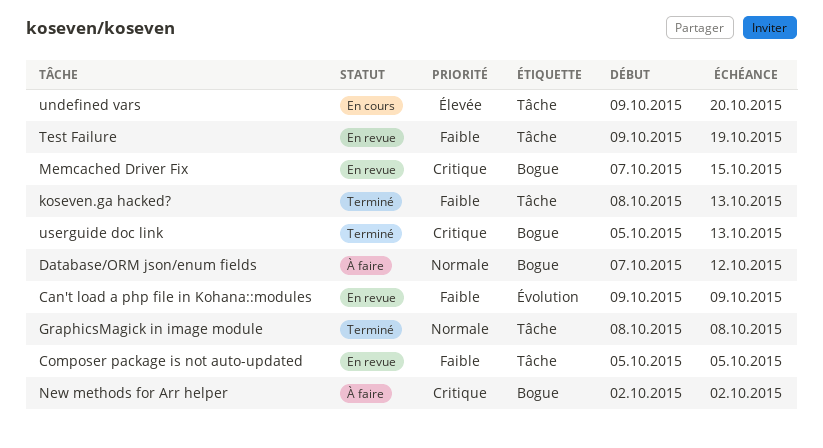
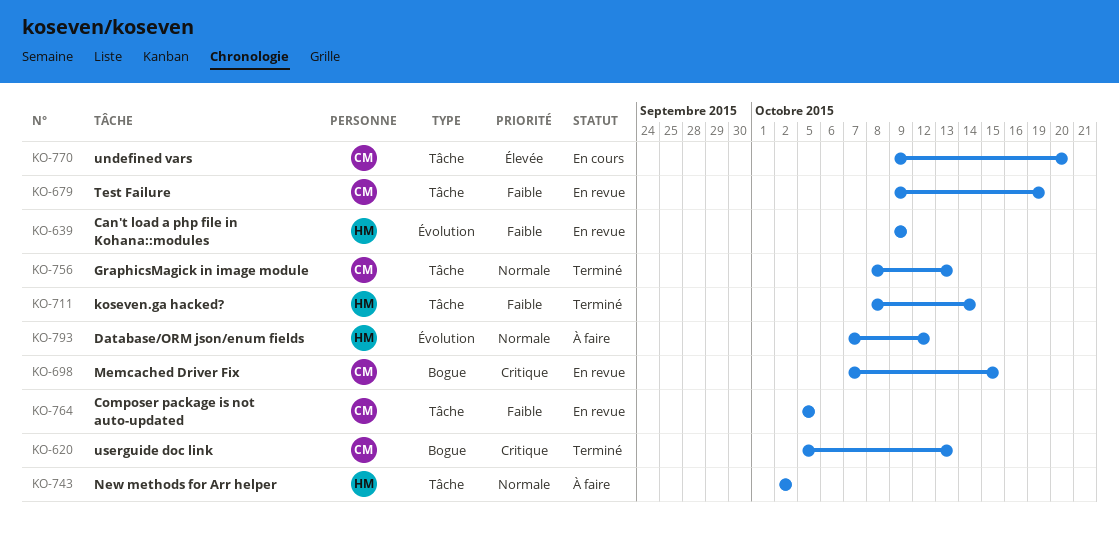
Database/ORM json/enum fields, label: Bogue -> Évolution
GraphicsMagick in image module, due: Oct 8 -> Oct 13
koseven.ga hacked?, due: Oct 13 -> Oct 14
New methods for Arr helper, priority: Critique -> Normale
New methods for Arr helper, label: Bogue -> Tâche

